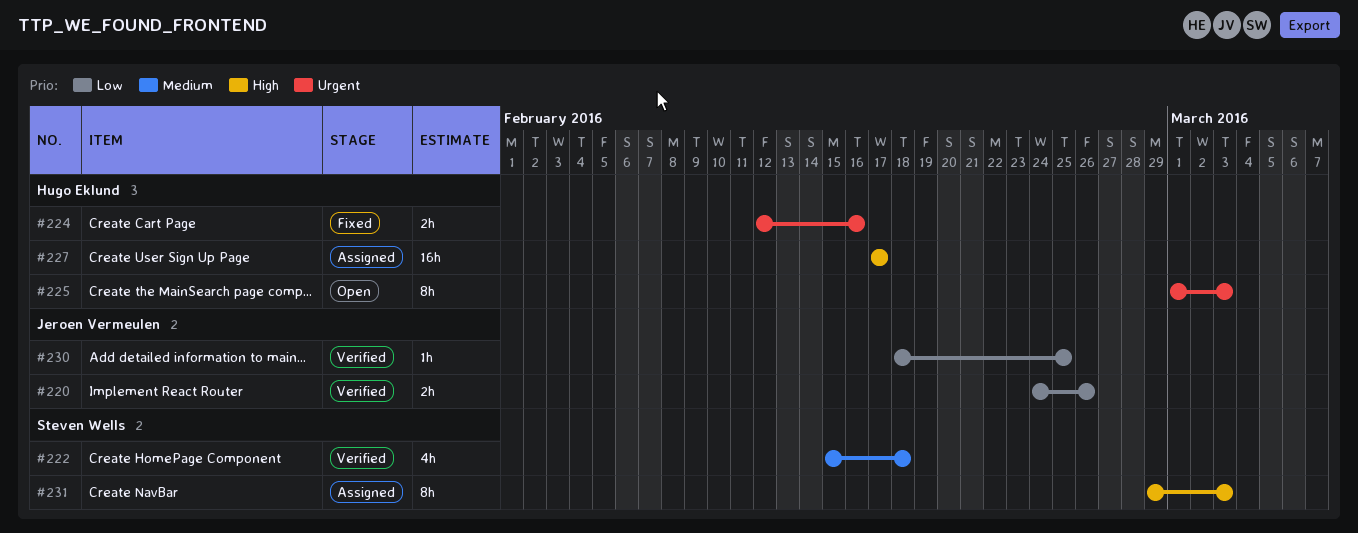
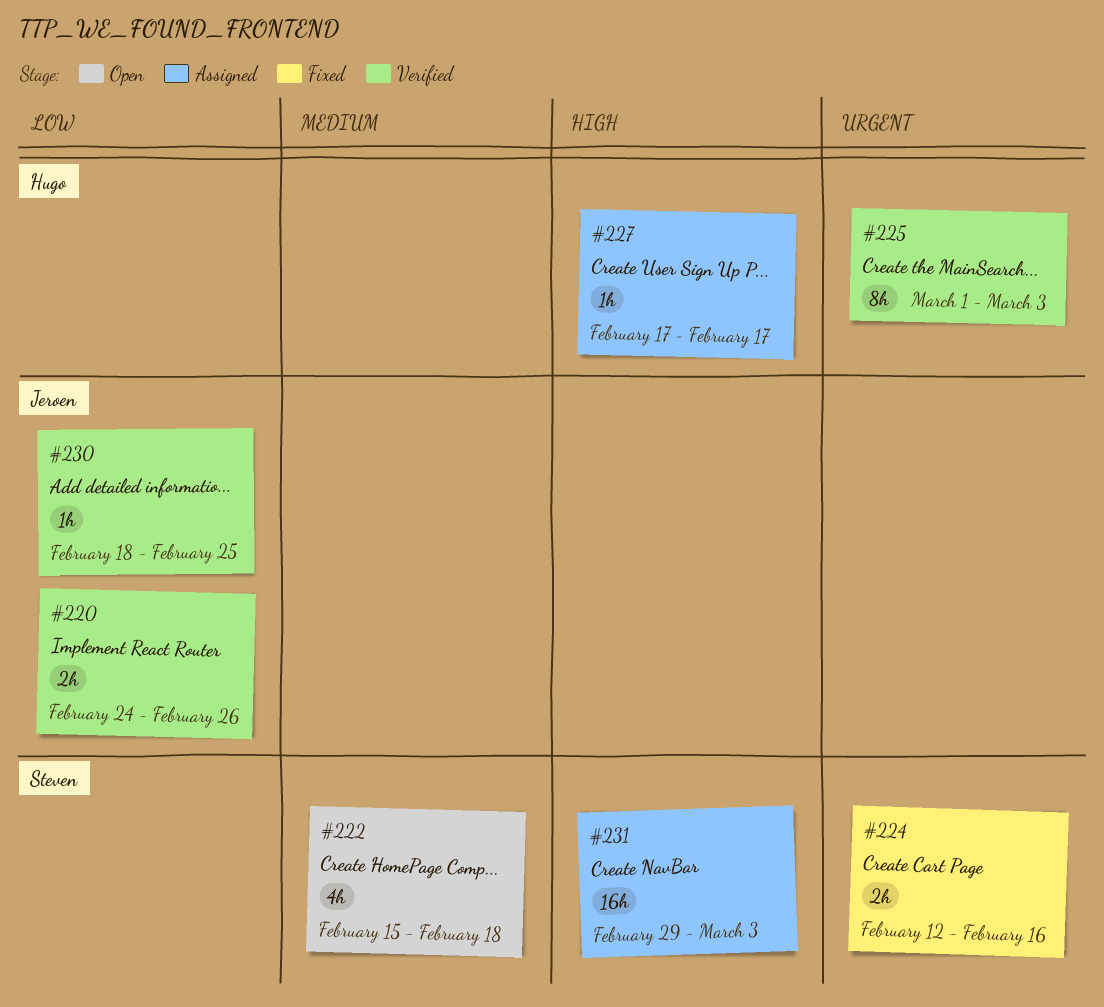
#222, status: Verified -> Open
#224, owner: Hugo Eklund -> Steven Wells
#225, status: Open -> Verified
#227, estimate: 16h -> 1h
#231, estimate: 8h -> 16h

